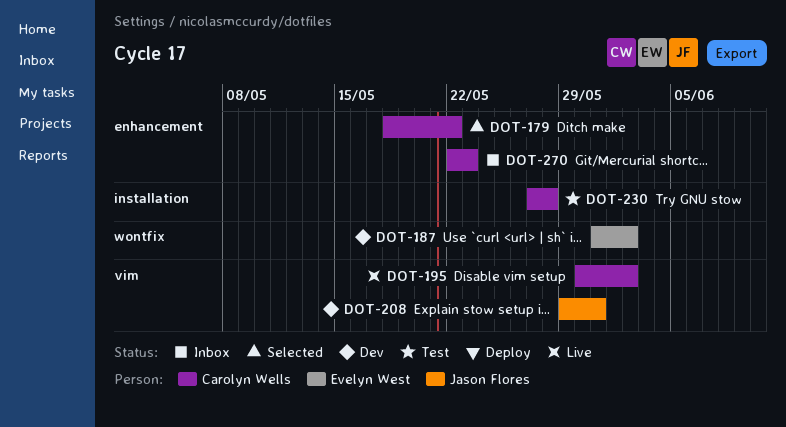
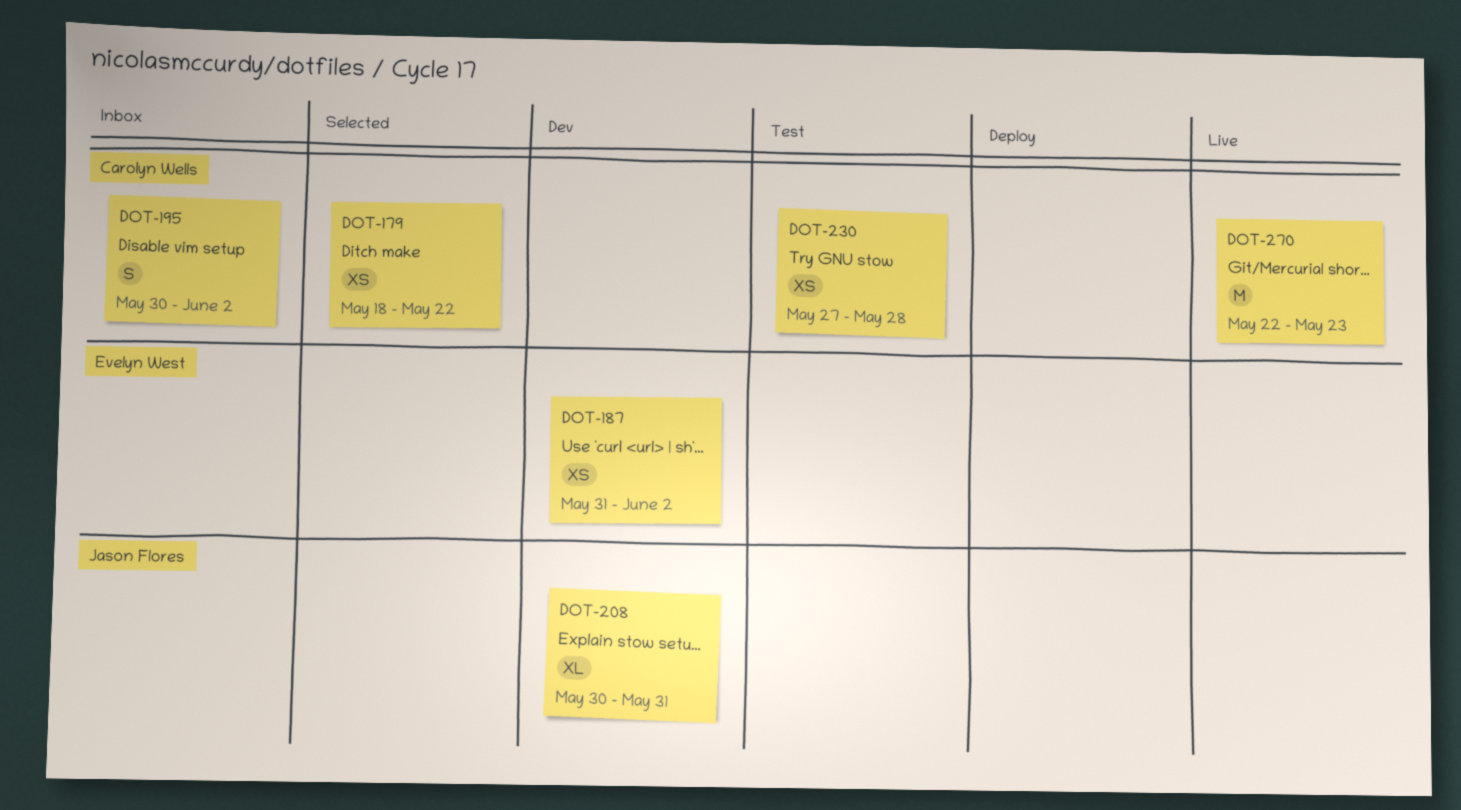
DOT-195, status: Live -> Inbox
DOT-208, start: May 29 -> May 30
DOT-270, status: Inbox -> Live

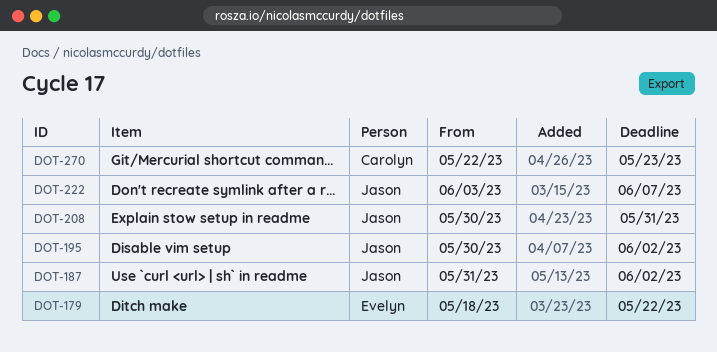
DOT-179, owner: Carolyn Wells -> Evelyn West
DOT-187, owner: Evelyn West -> Jason Flores
DOT-195, owner: Carolyn Wells -> Jason Flores
DOT-222: none -> present
DOT-230: present -> none

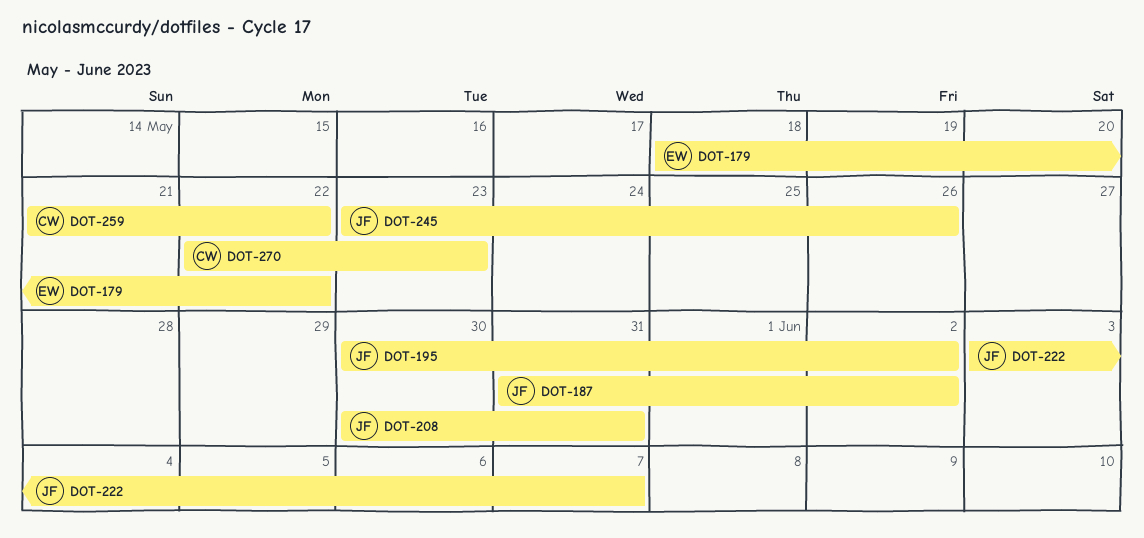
DOT-245: none -> present
DOT-259: none -> present

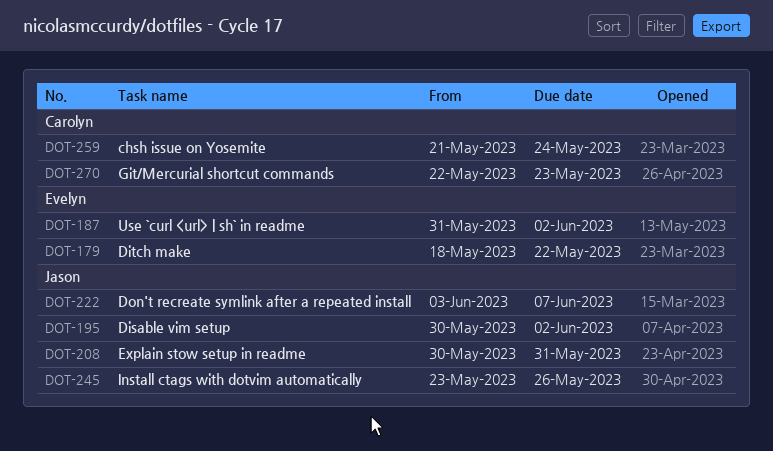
DOT-187, owner: Jason -> Evelyn
DOT-259, due: May 22 -> May 24

